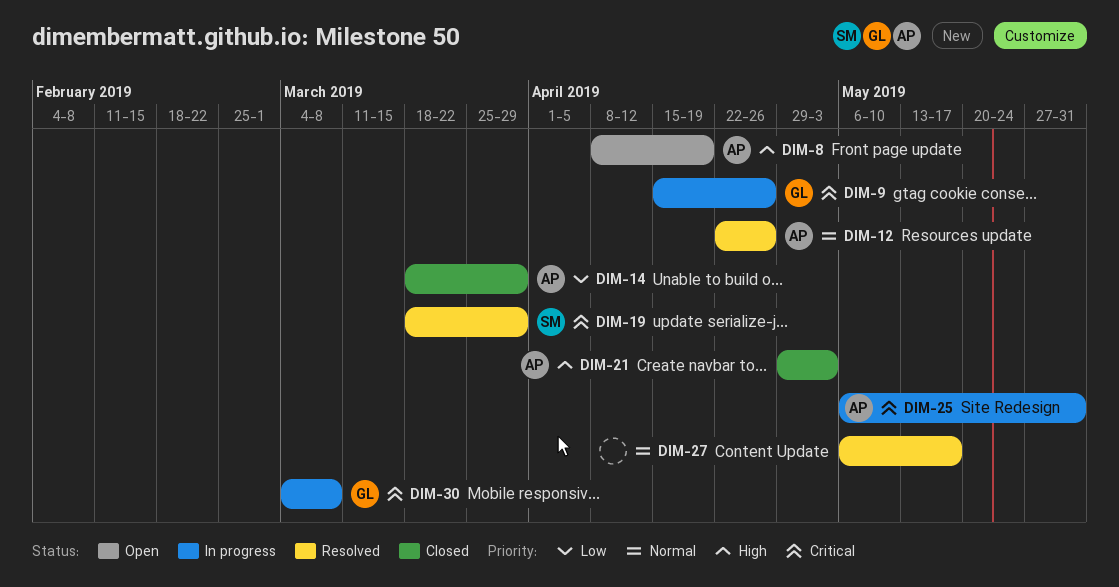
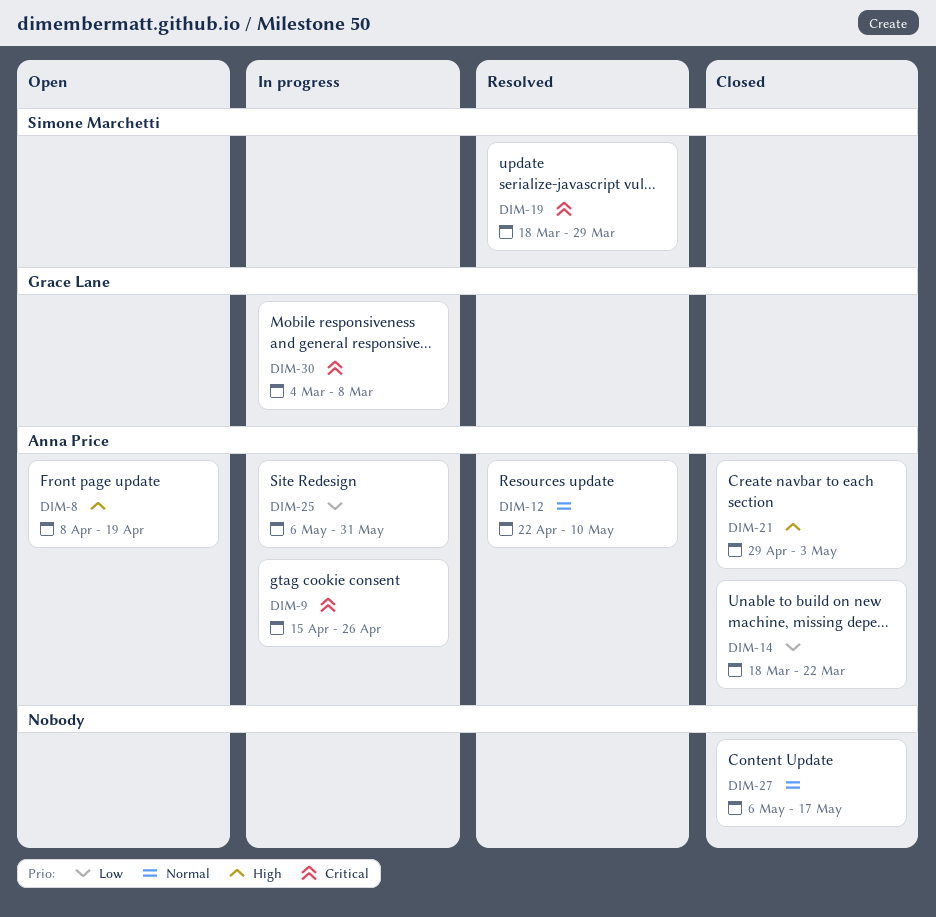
DIM-9, owner: Grace Lane -> Anna Price
DIM-12, due: Apr 26 -> May 10
DIM-14, due: Mar 29 -> Mar 22
DIM-25, priority: Critical -> Low
DIM-27, status: Resolved -> Closed

